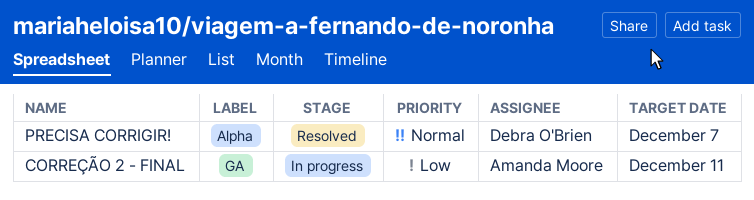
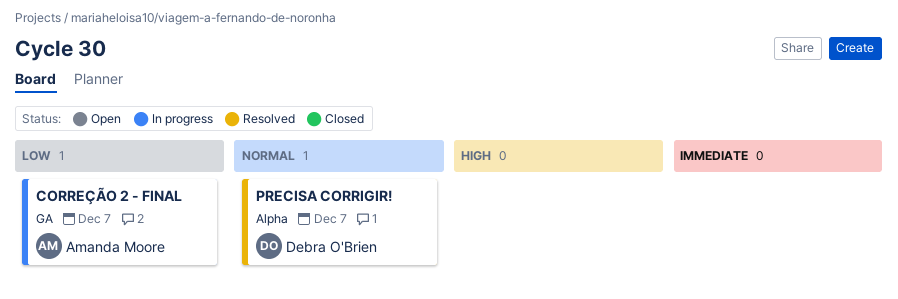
CORREÇÃO 2 - FINAL, due: Dec 11 -> Dec 7

